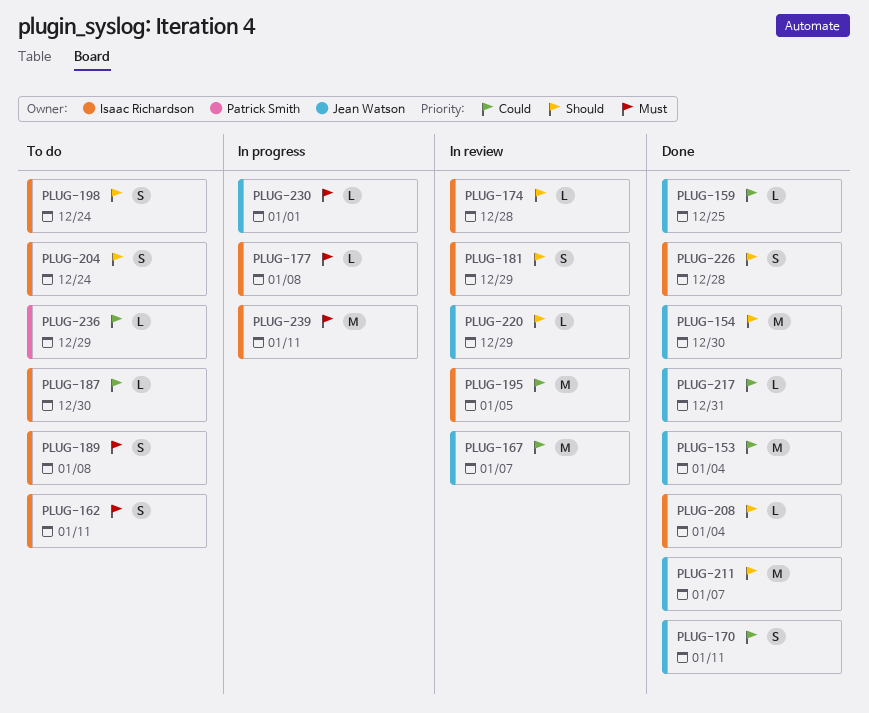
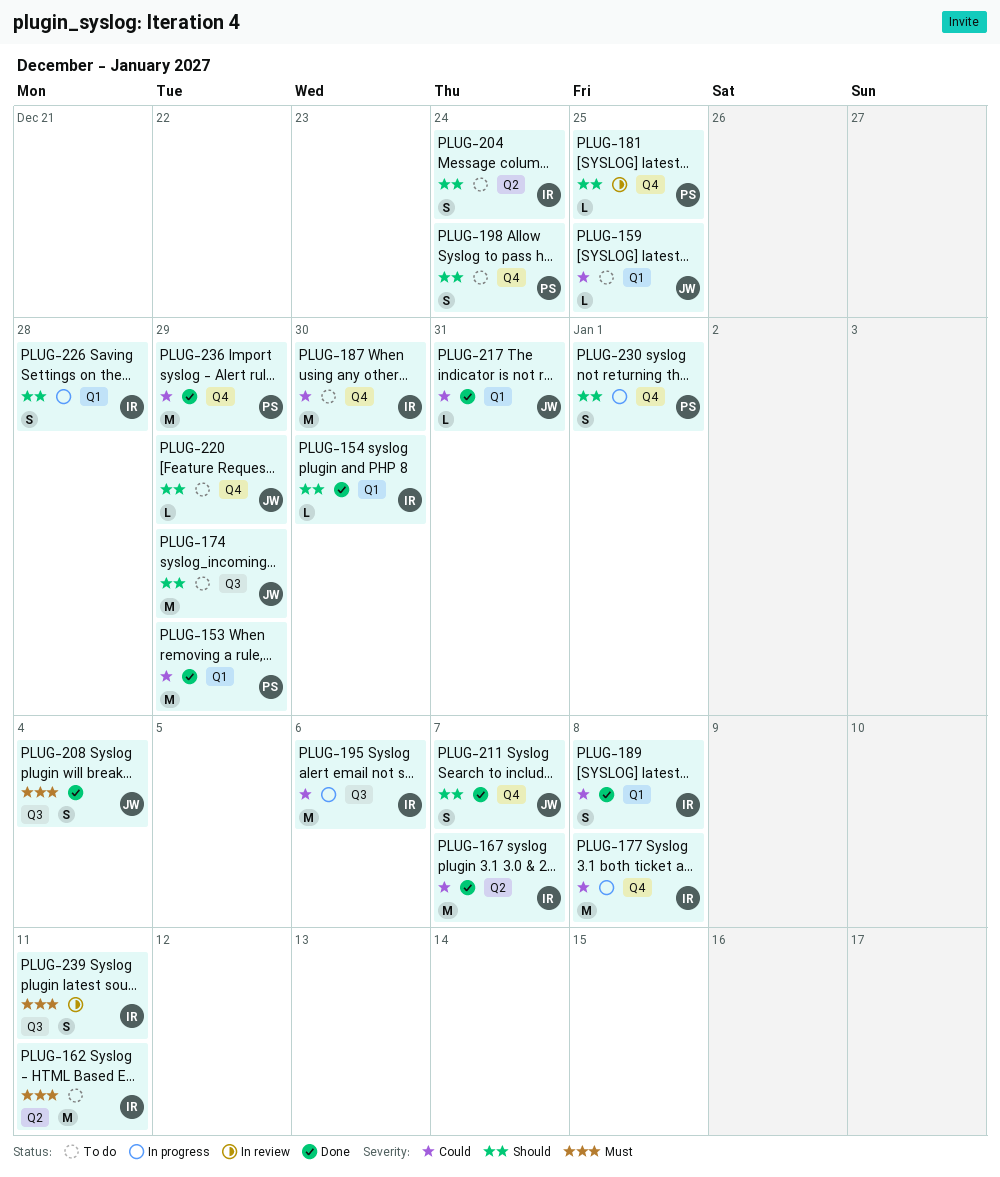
PLUG-153, owner: Jean Watson -> Patrick Smith
PLUG-153, due: Jan 4 -> Dec 29
PLUG-154, owner: Jean Watson -> Isaac Richardson
PLUG-154, estimate: M -> L
PLUG-159, status: Done -> To do
PLUG-162, estimate: S -> M
PLUG-167, status: In review -> Done
PLUG-167, owner: Jean Watson -> Isaac Richardson
PLUG-170: present -> none
PLUG-174, status: In review -> To do
PLUG-174, owner: Isaac Richardson -> Jean Watson
PLUG-174, estimate: L -> M
PLUG-174, due: Dec 28 -> Dec 29
PLUG-177, priority: Must -> Could
PLUG-177, estimate: L -> M
PLUG-181, owner: Isaac Richardson -> Patrick Smith
PLUG-181, estimate: S -> L
PLUG-181, due: Dec 29 -> Dec 25
PLUG-187, estimate: L -> M
PLUG-189, status: To do -> Done
PLUG-189, priority: Must -> Could
PLUG-195, status: In review -> In progress
PLUG-195, due: Jan 5 -> Jan 6
PLUG-198, owner: Isaac Richardson -> Patrick Smith
PLUG-208, owner: Isaac Richardson -> Jean Watson
PLUG-208, priority: Should -> Must
PLUG-208, estimate: L -> S
PLUG-211, estimate: M -> S
PLUG-220, status: In review -> To do
PLUG-226, status: Done -> In progress
PLUG-230, owner: Jean Watson -> Patrick Smith
PLUG-230, priority: Must -> Should
PLUG-230, estimate: L -> S
PLUG-236, status: To do -> Done
PLUG-236, estimate: L -> M
PLUG-239, status: In progress -> In review
PLUG-239, estimate: M -> S

